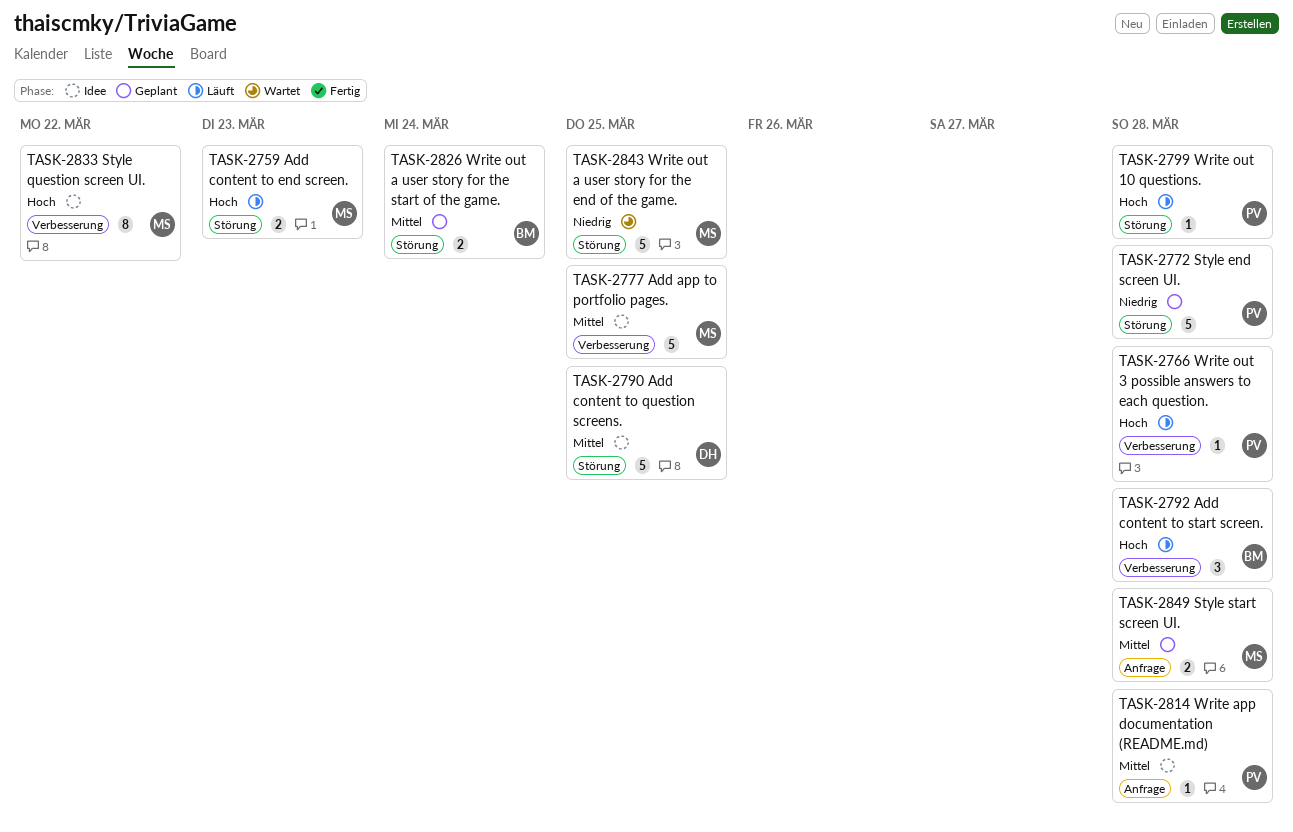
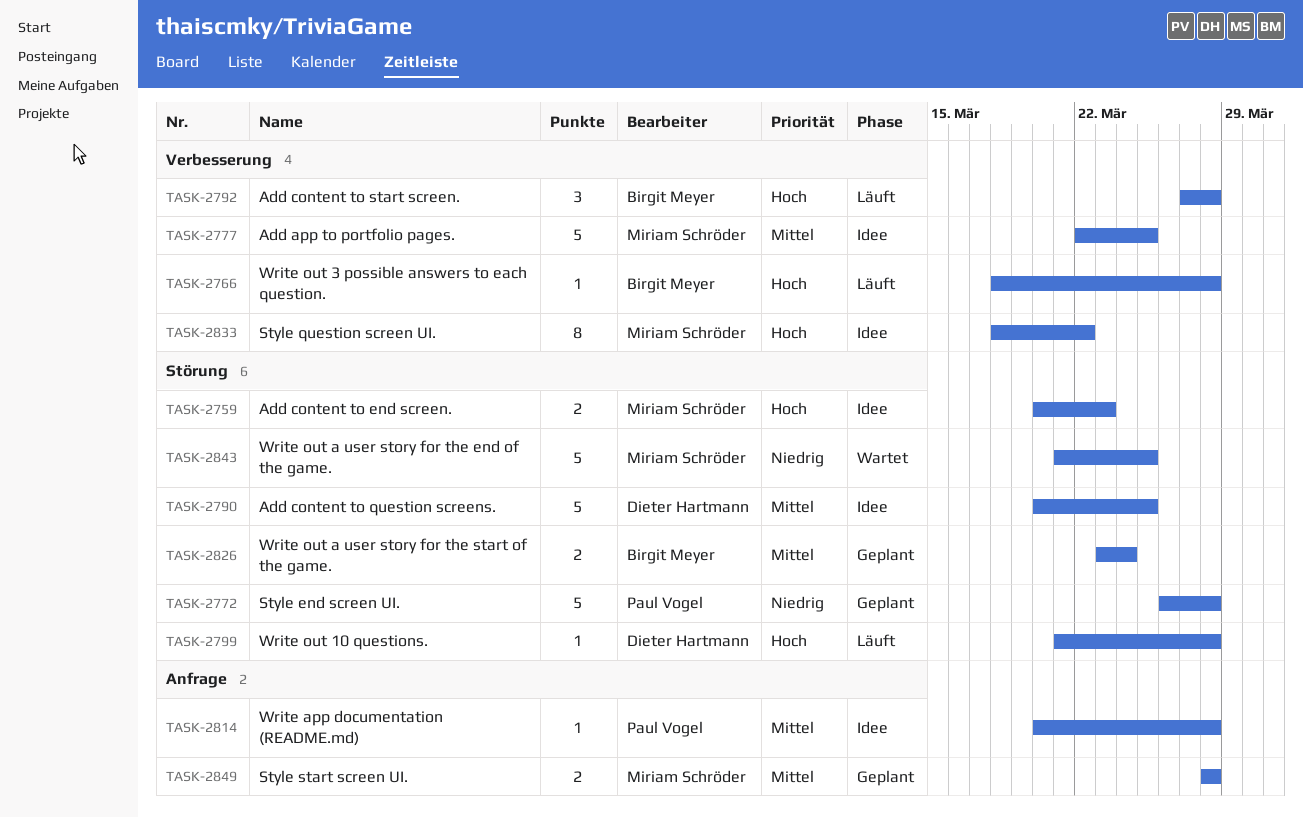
TASK-2759, status: Läuft -> Idee
TASK-2766, owner: Paul Vogel -> Birgit Meyer
TASK-2799, owner: Paul Vogel -> Dieter Hartmann

